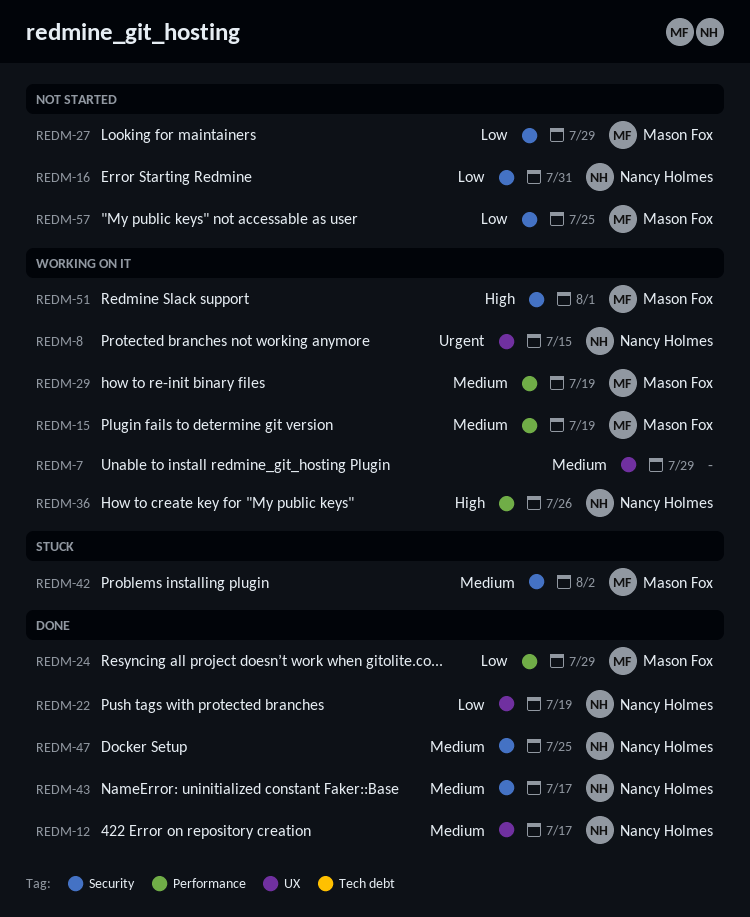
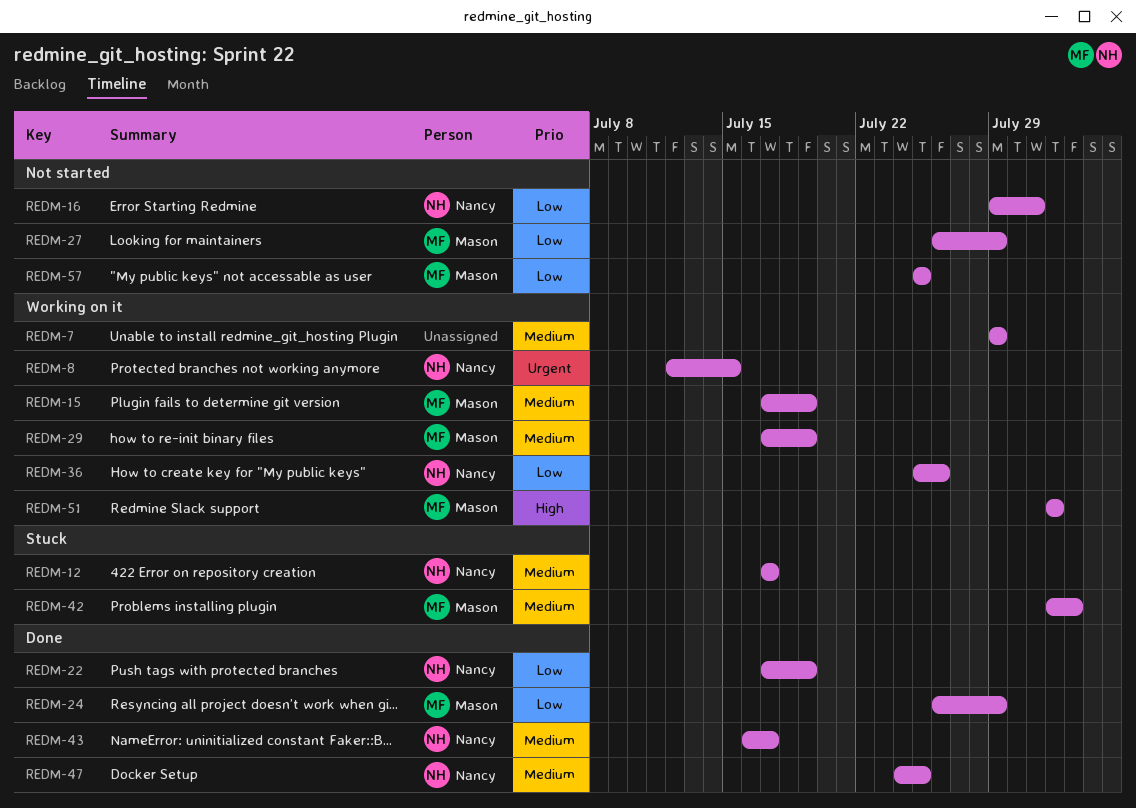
REDM-12, status: Done -> Stuck
REDM-36, priority: High -> Low

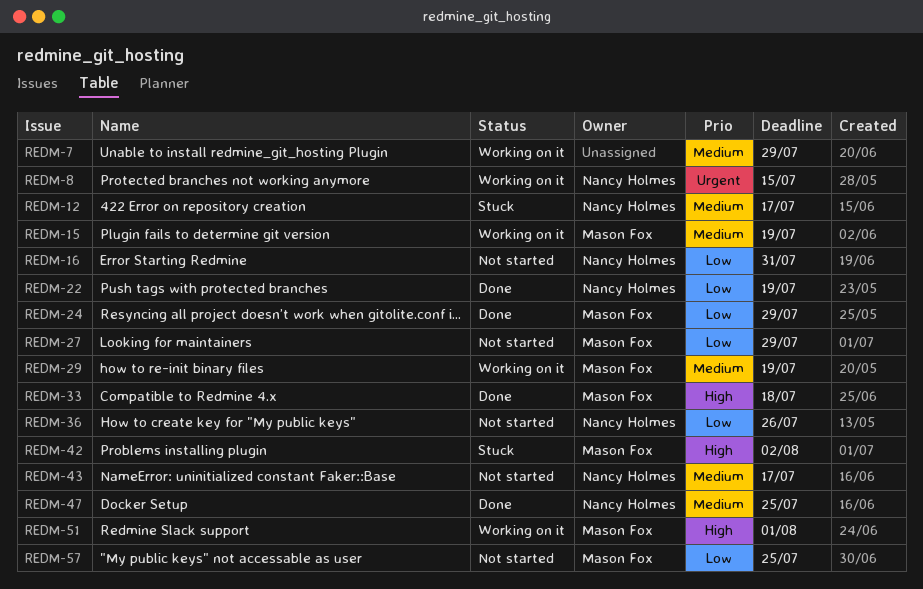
REDM-33: none -> present
REDM-36, status: Working on it -> Not started
REDM-42, priority: Medium -> High
REDM-43, status: Done -> Not started

